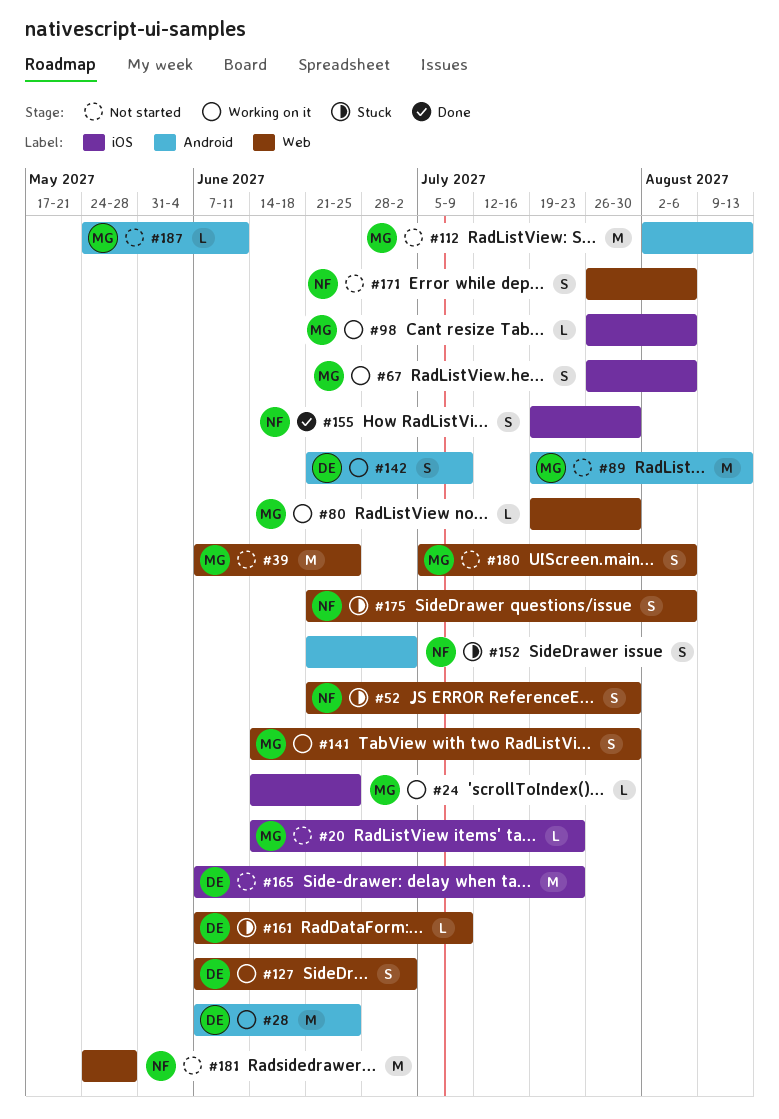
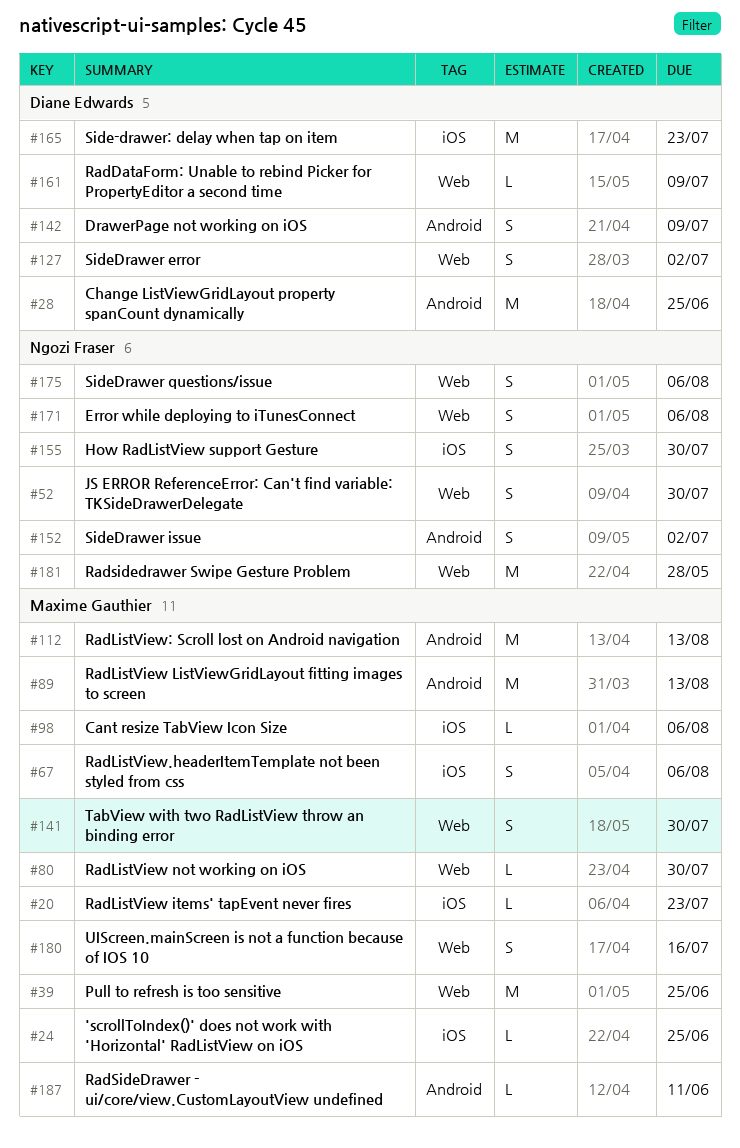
#180, due: Aug 6 -> Jul 16

